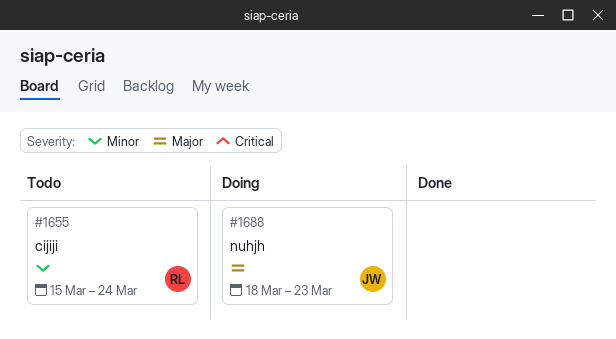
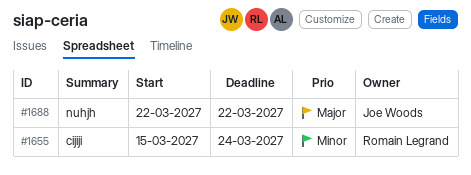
#1688, start: Mar 18 -> Mar 22
#1688, due: Mar 23 -> Mar 22

